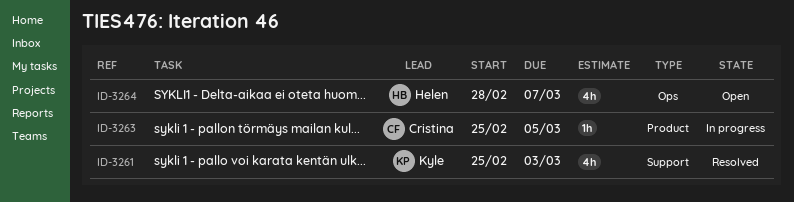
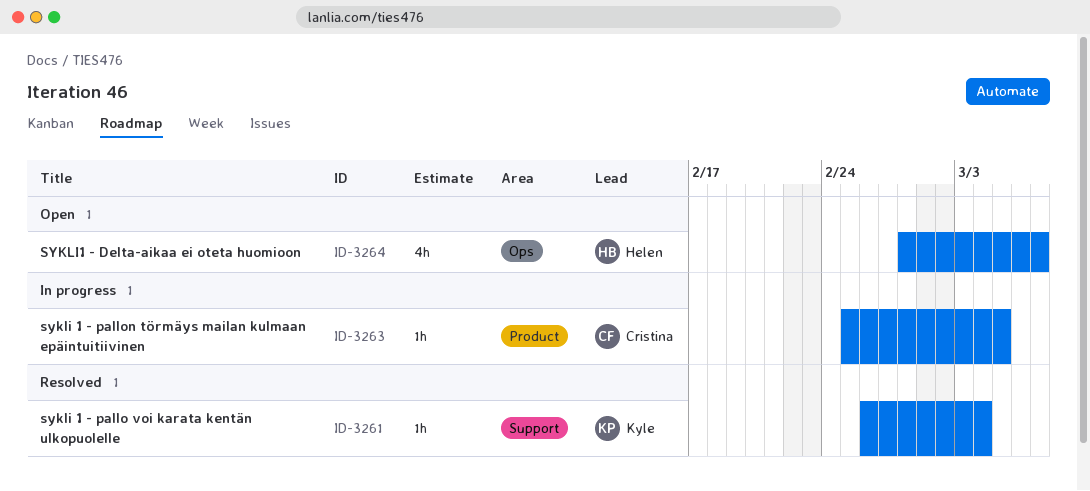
ID-3261, estimate: 4h -> 1h
ID-3261, start: Feb 25 -> Feb 26
ID-3261, due: Mar 3 -> Mar 4

